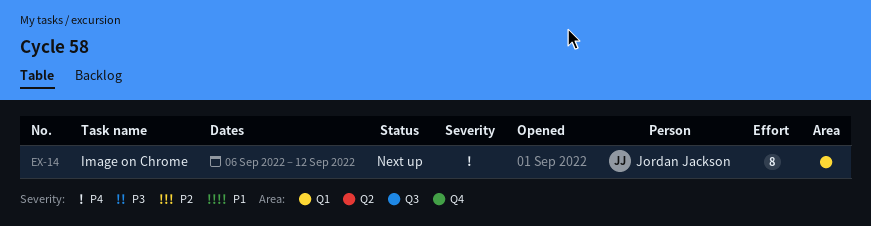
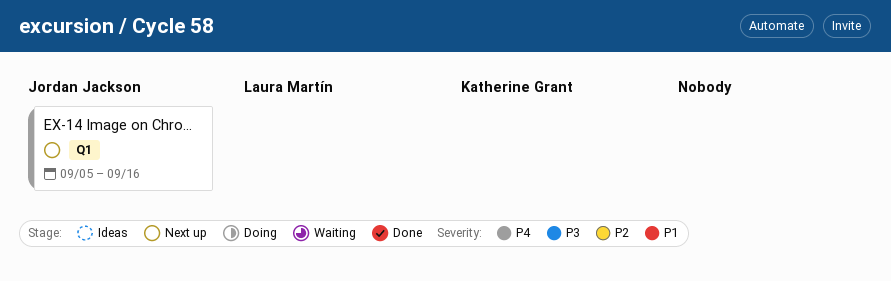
EX-14, start: Sep 6 -> Sep 5
EX-14, due: Sep 12 -> Sep 16

